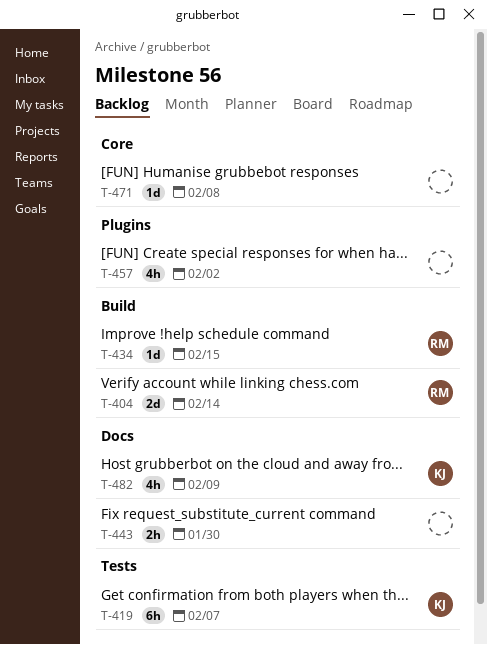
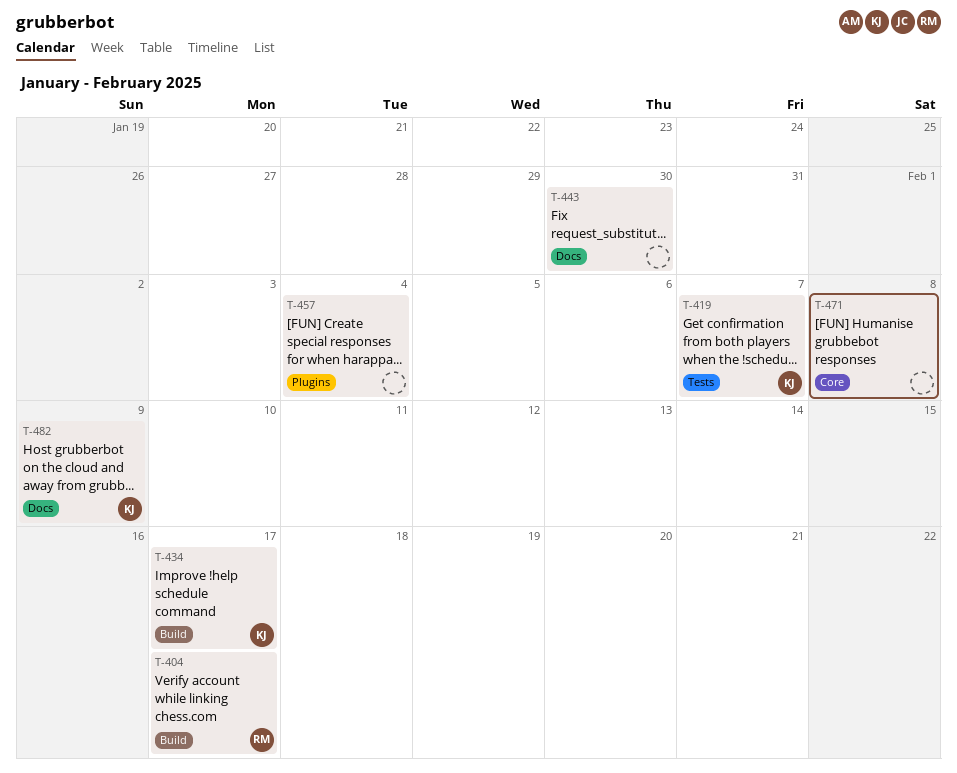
T-404, due: Feb 14 -> Feb 17
T-434, owner: RM -> KJ
T-434, due: Feb 15 -> Feb 17
T-457, due: Feb 2 -> Feb 4

